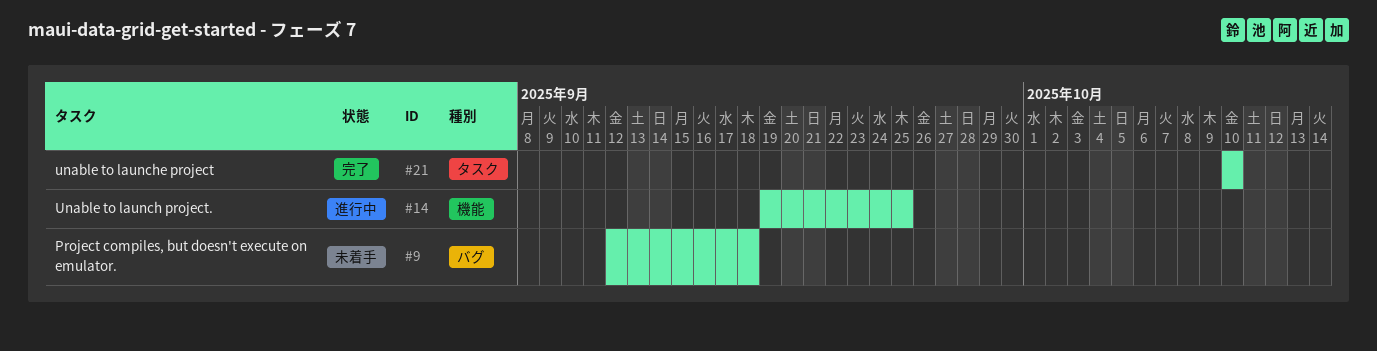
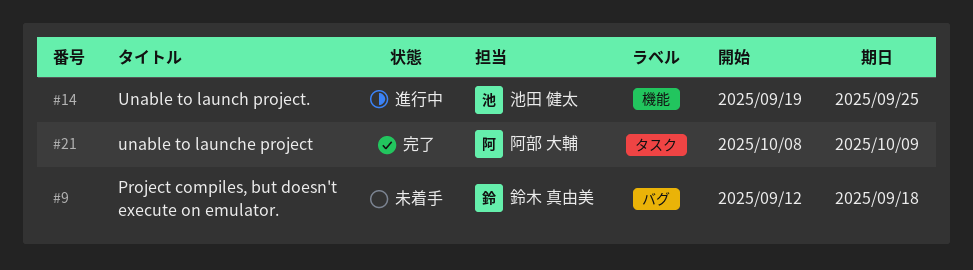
#21, start: Oct 10 -> Oct 8
#21, due: Oct 10 -> Oct 9

